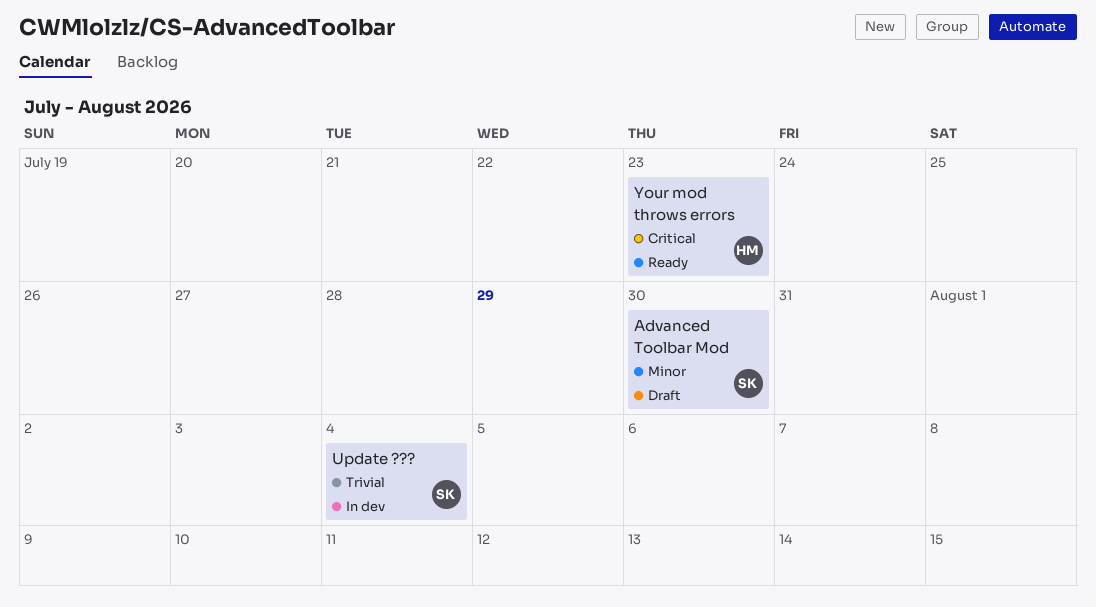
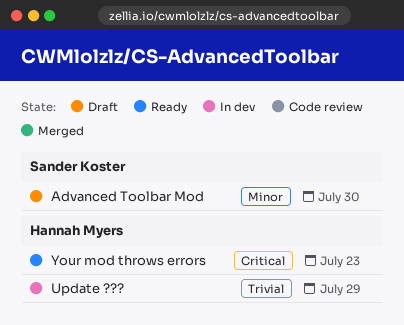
Update ???, owner: Sander Koster -> Hannah Myers
Update ???, due: Aug 4 -> Jul 29

